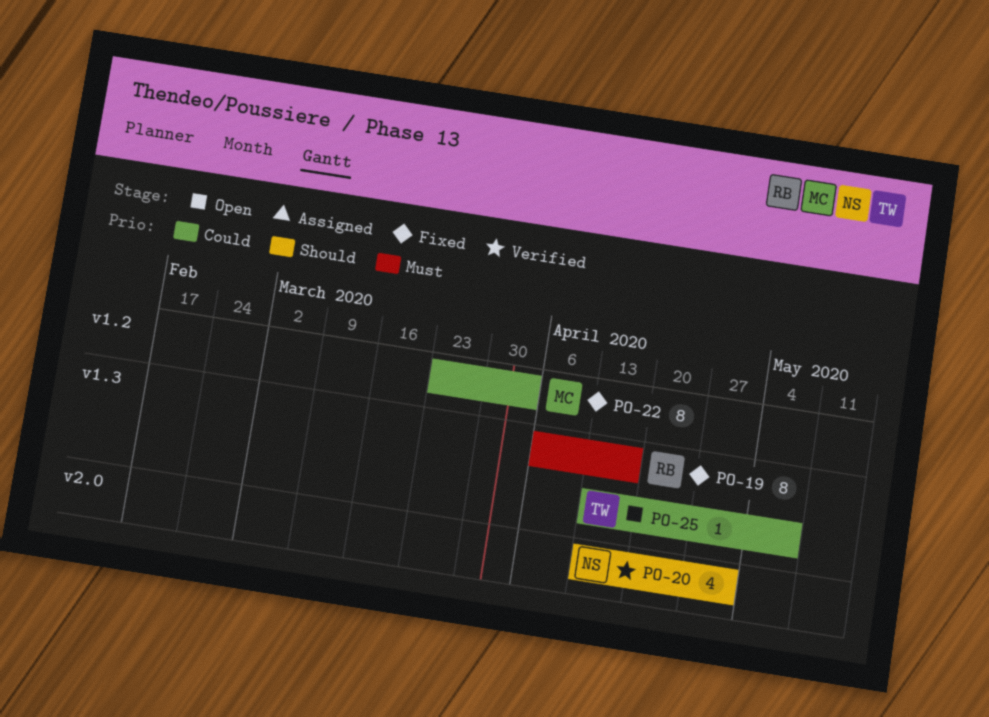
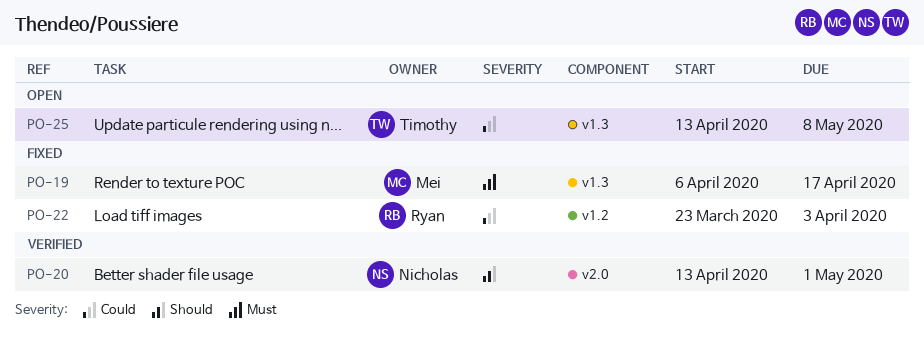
PO-19, owner: Ryan -> Mei
PO-22, owner: Mei -> Ryan

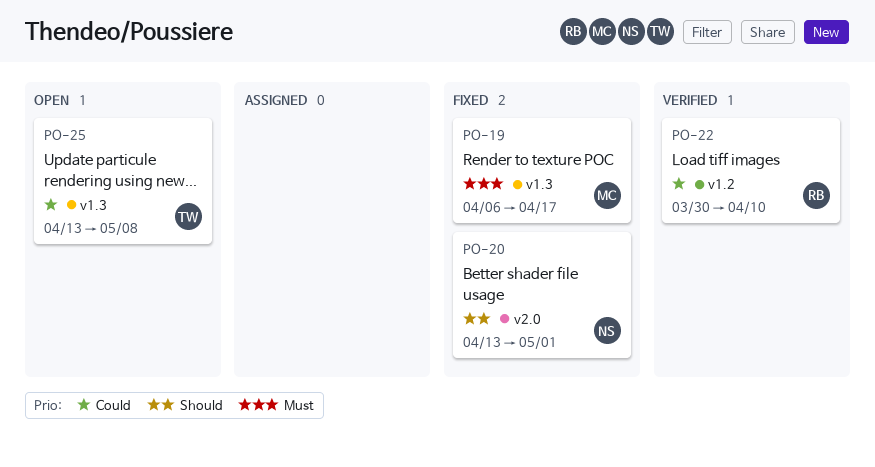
PO-20, status: Verified -> Fixed
PO-22, status: Fixed -> Verified
PO-22, start: Mar 23 -> Mar 30
PO-22, due: Apr 3 -> Apr 10

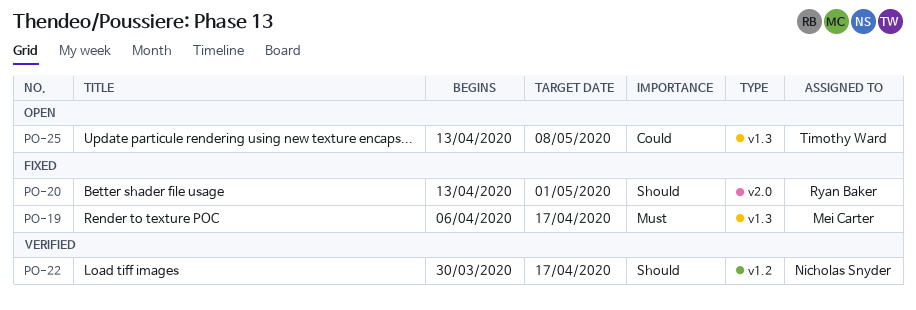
PO-20, owner: Nicholas Snyder -> Ryan Baker
PO-22, owner: Ryan Baker -> Nicholas Snyder
PO-22, priority: Could -> Should
PO-22, due: Apr 10 -> Apr 17

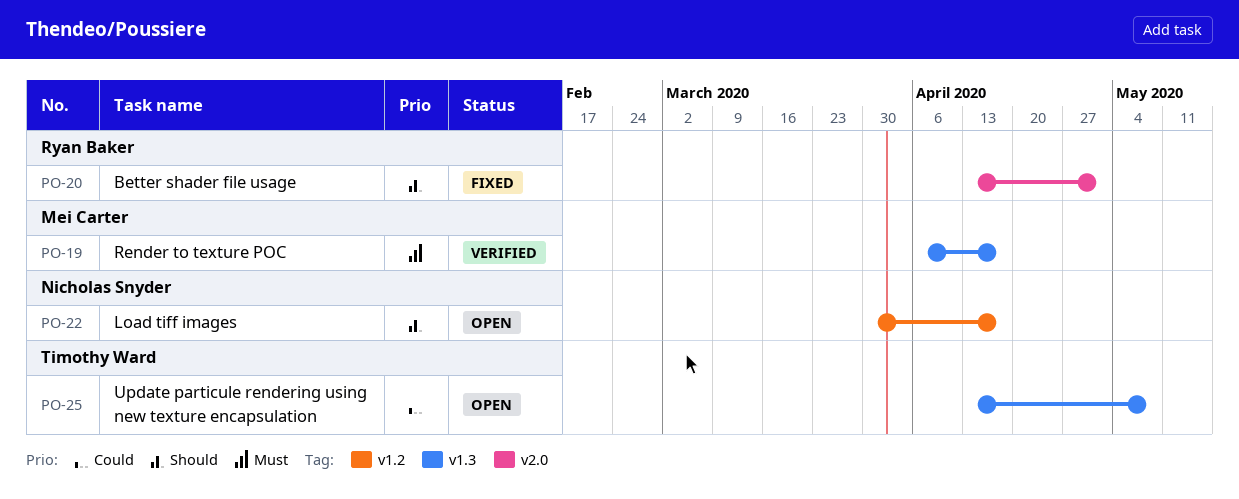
PO-19, status: Fixed -> Verified
PO-22, status: Verified -> Open

